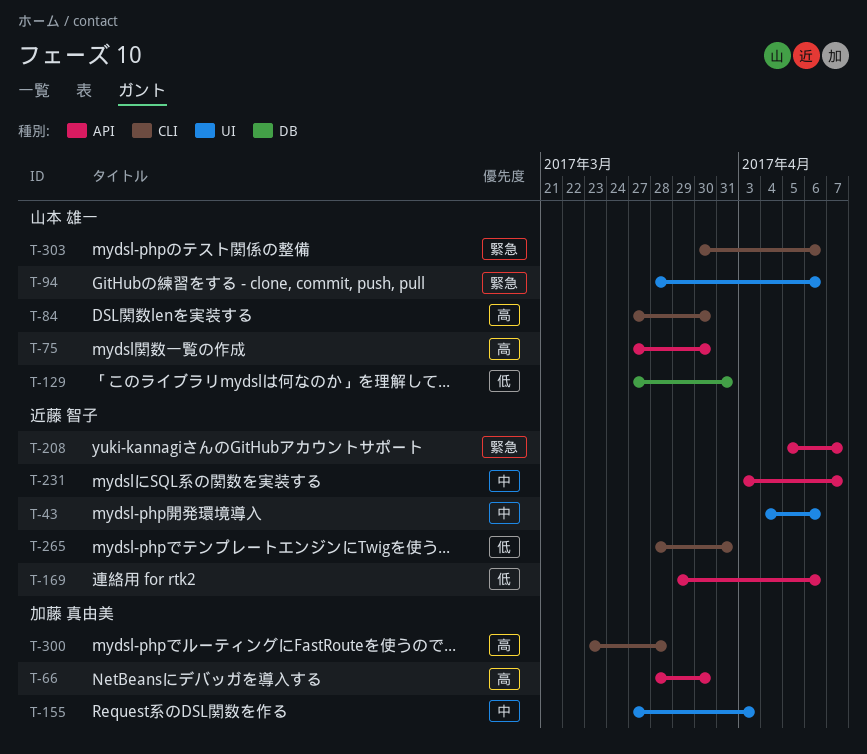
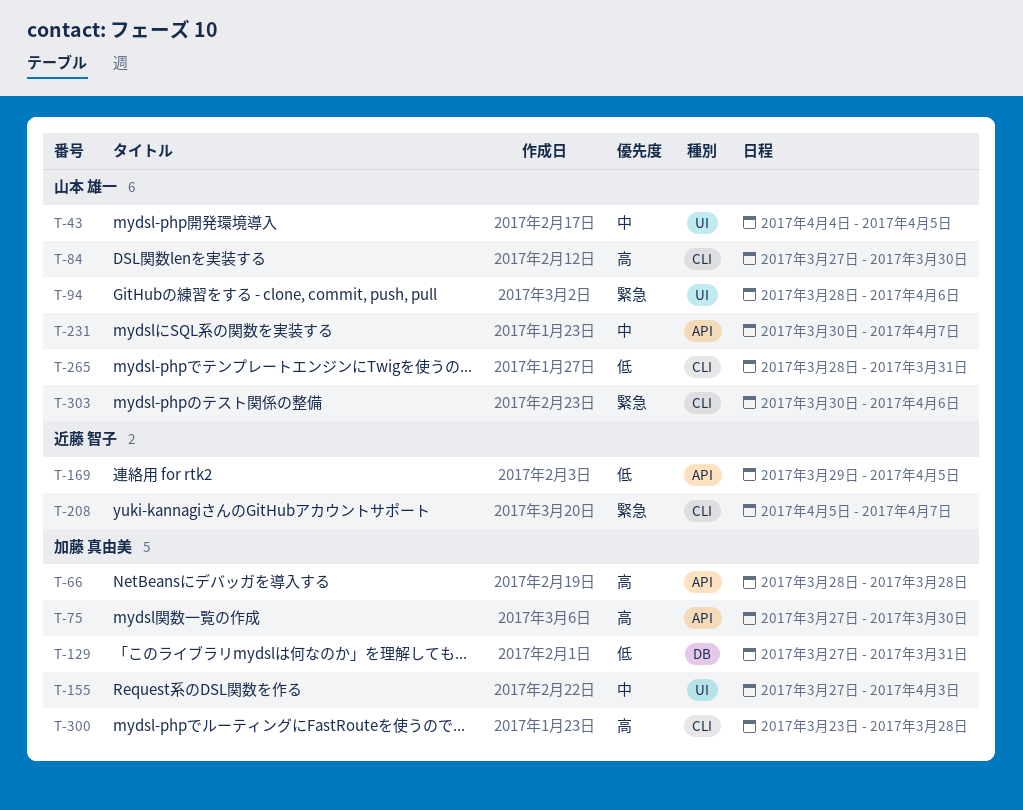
T-43, owner: 近藤 智子 -> 山本 雄一
T-43, due: Apr 6 -> Apr 5
T-66, due: Mar 30 -> Mar 28
T-75, owner: 山本 雄一 -> 加藤 真由美
T-129, owner: 山本 雄一 -> 加藤 真由美
T-169, due: Apr 6 -> Apr 5
T-208, label: API -> CLI
T-231, owner: 近藤 智子 -> 山本 雄一
T-231, start: Apr 3 -> Mar 30
T-265, owner: 近藤 智子 -> 山本 雄一

